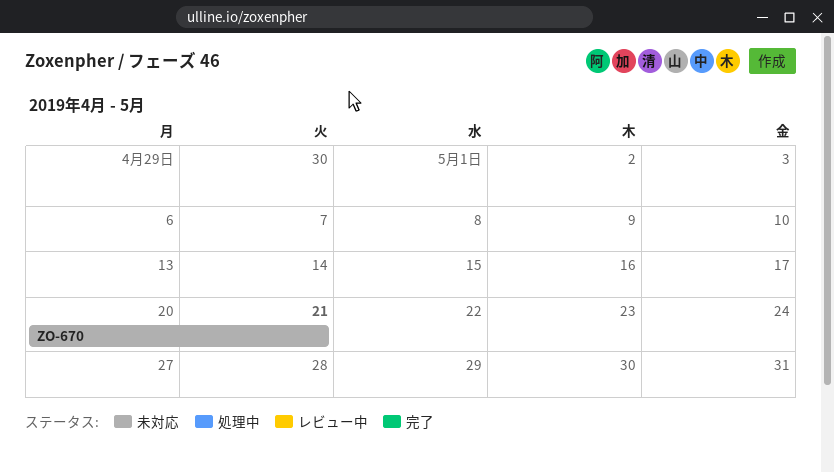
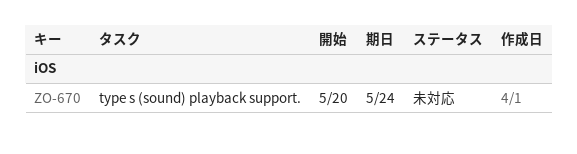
ZO-670, due: May 21 -> May 24

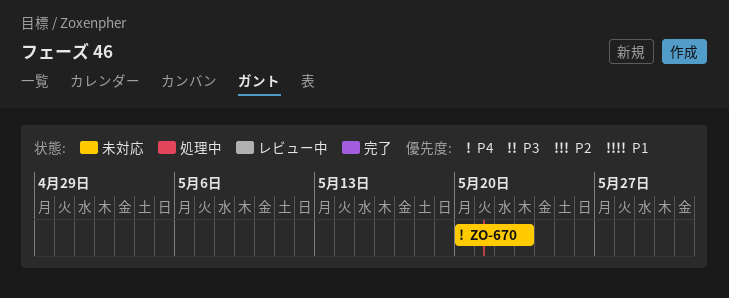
ZO-670, due: May 24 -> May 23

